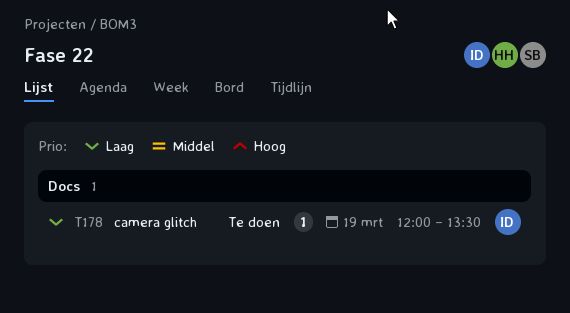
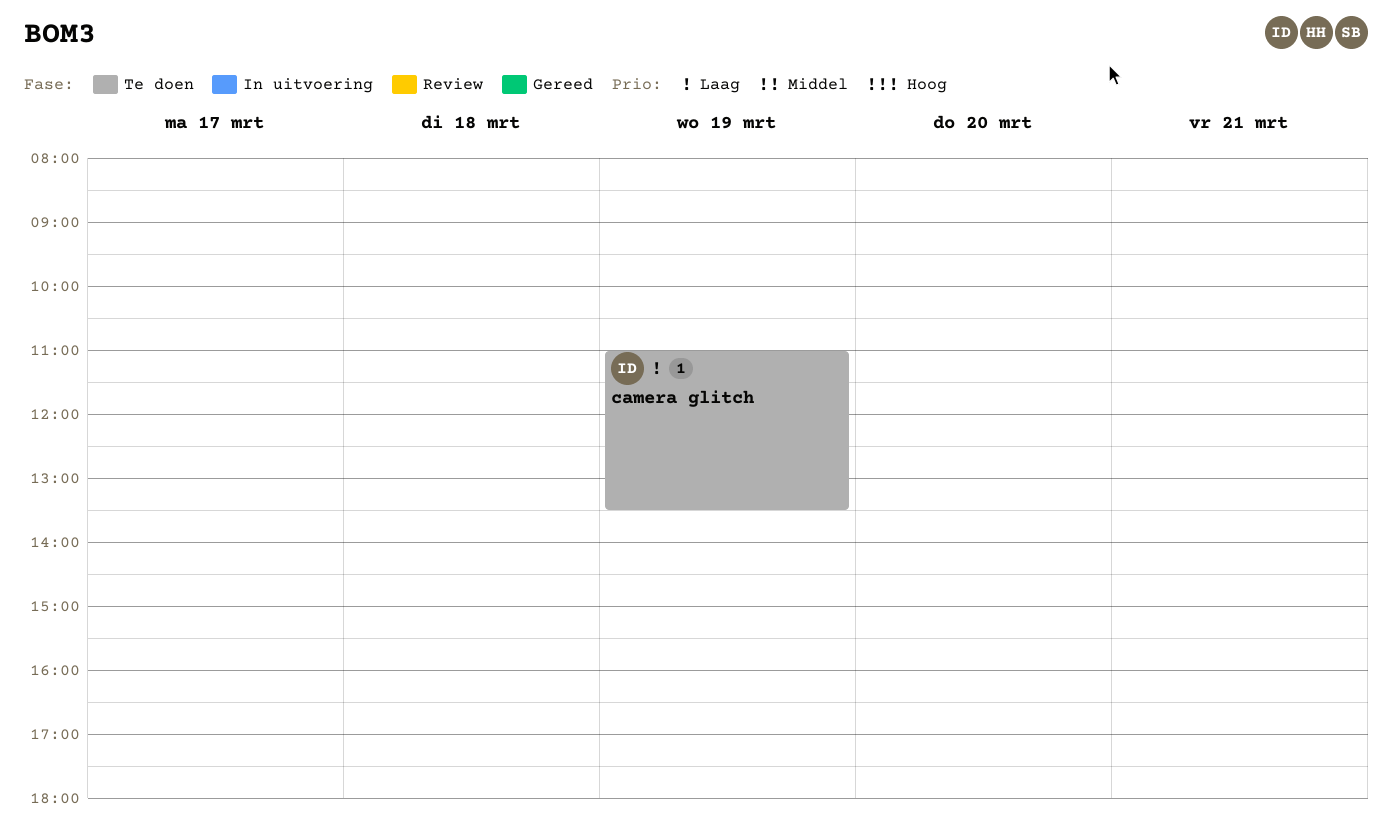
camera glitch, begins: 12:00 -> 11:00

